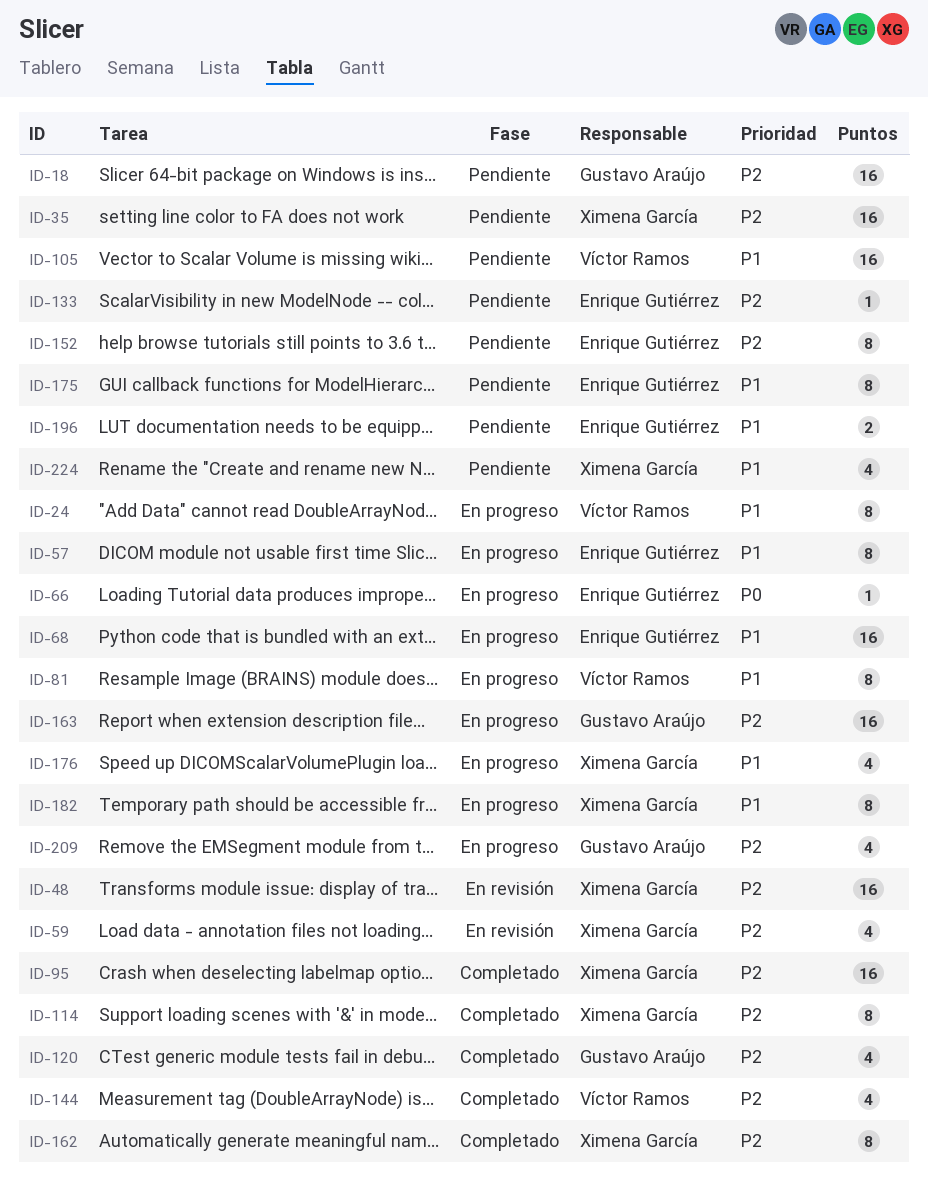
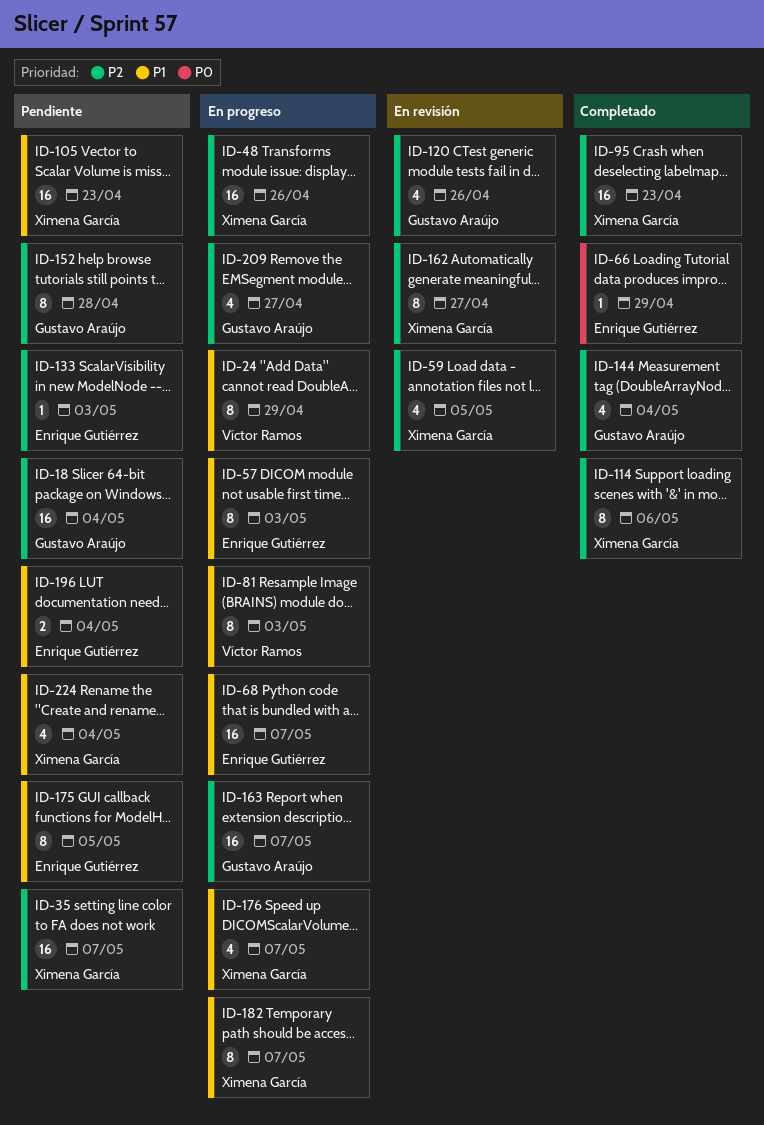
ID-48, status: En revisión -> En progreso
ID-66, status: En progreso -> Completado
ID-105, owner: Víctor Ramos -> Ximena García
ID-120, status: Completado -> En revisión
ID-144, owner: Víctor Ramos -> Gustavo Araújo
ID-152, owner: Enrique Gutiérrez -> Gustavo Araújo
ID-162, status: Completado -> En revisión

